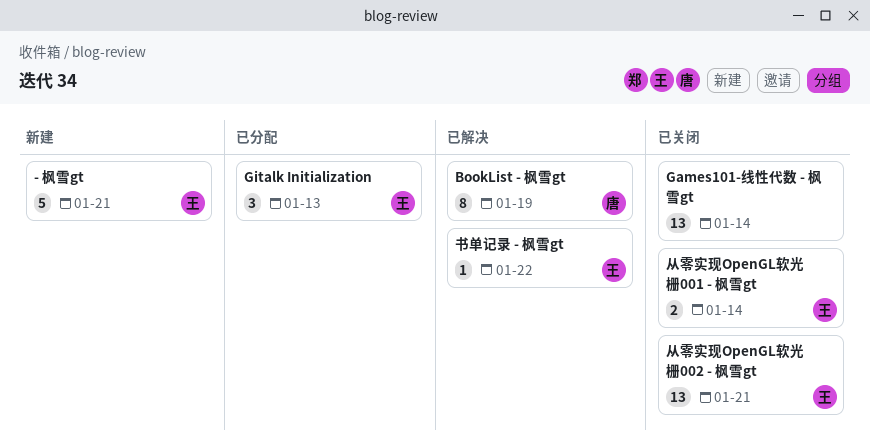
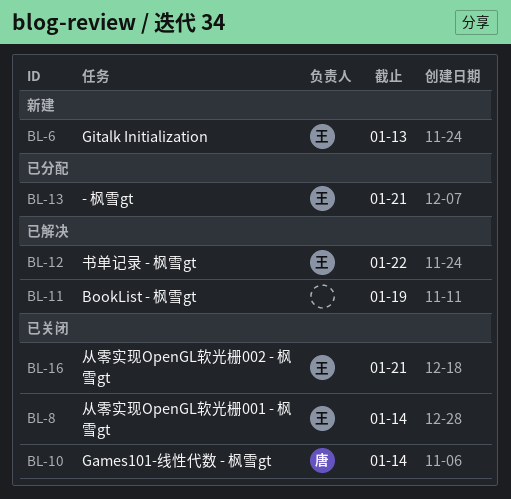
- 枫雪gt, status: 新建 -> 已分配
BookList - 枫雪gt, owner: 唐 -> none
Games101-线性代数 - 枫雪gt, owner: none -> 唐
Gitalk Initialization, status: 已分配 -> 新建

